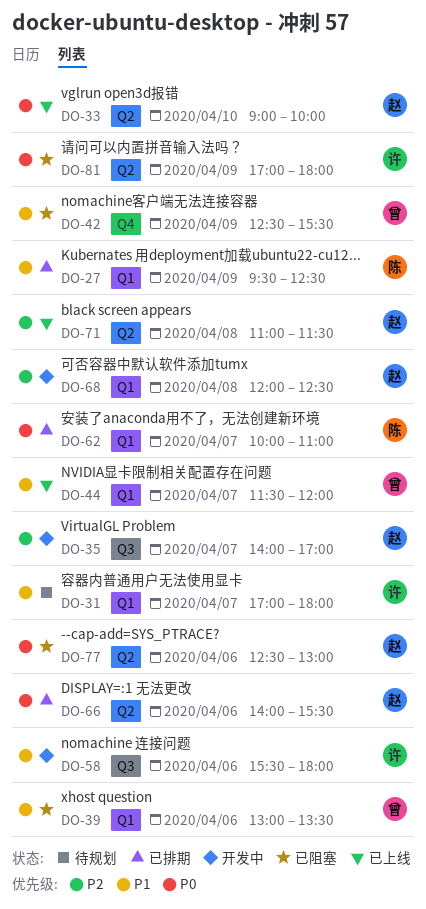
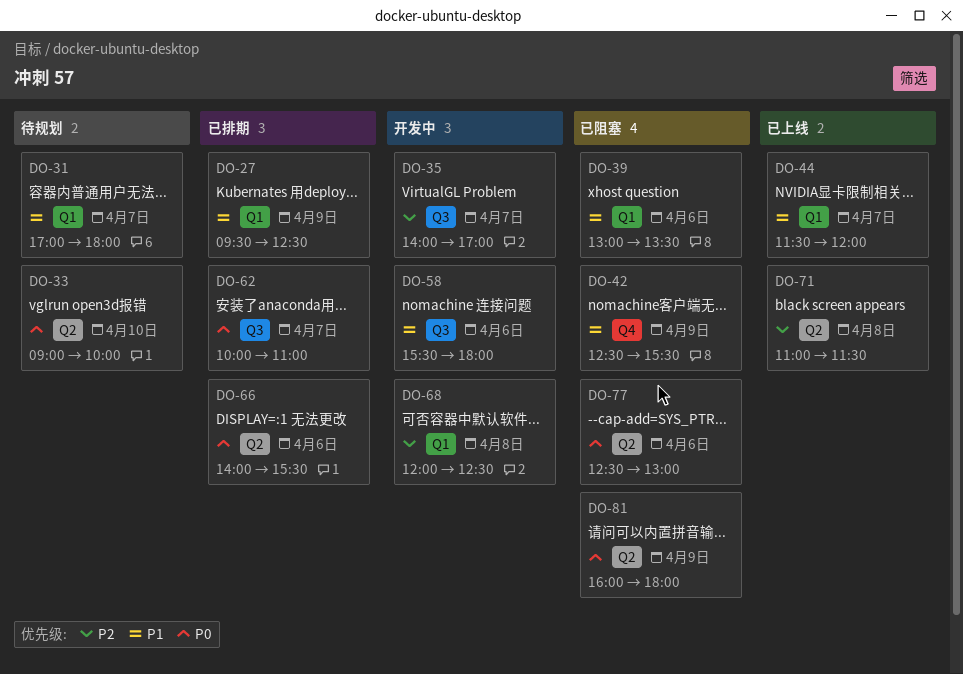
DO-33, status: 已上线 -> 待规划
DO-62, label: Q1 -> Q3
DO-81, begins: 17:00 -> 16:00

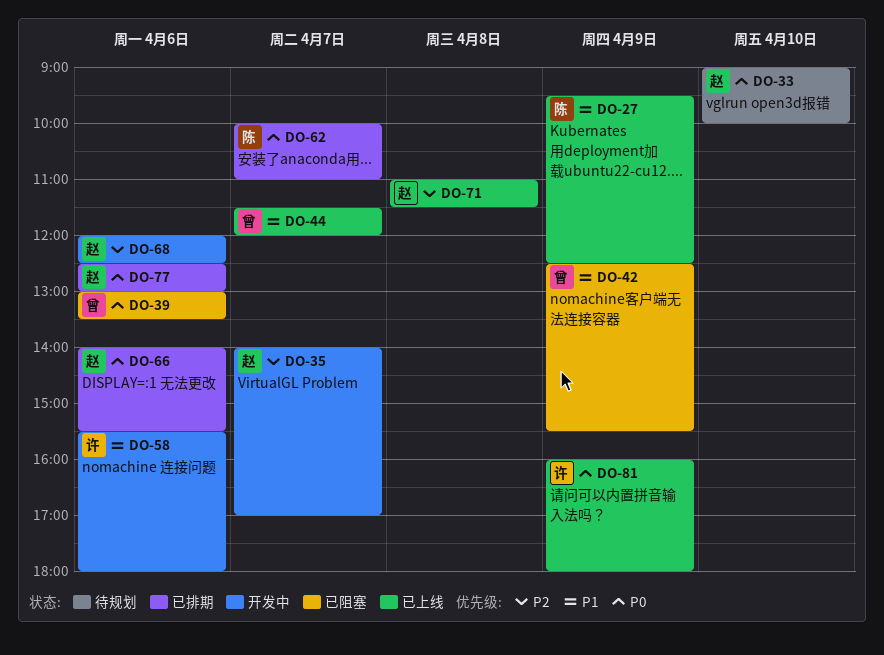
DO-27, status: 已排期 -> 已上线
DO-31: present -> none
DO-39, priority: P1 -> P0
DO-68, day: Apr 8 -> Apr 6
DO-77, status: 已阻塞 -> 已排期
DO-81, status: 已阻塞 -> 已上线

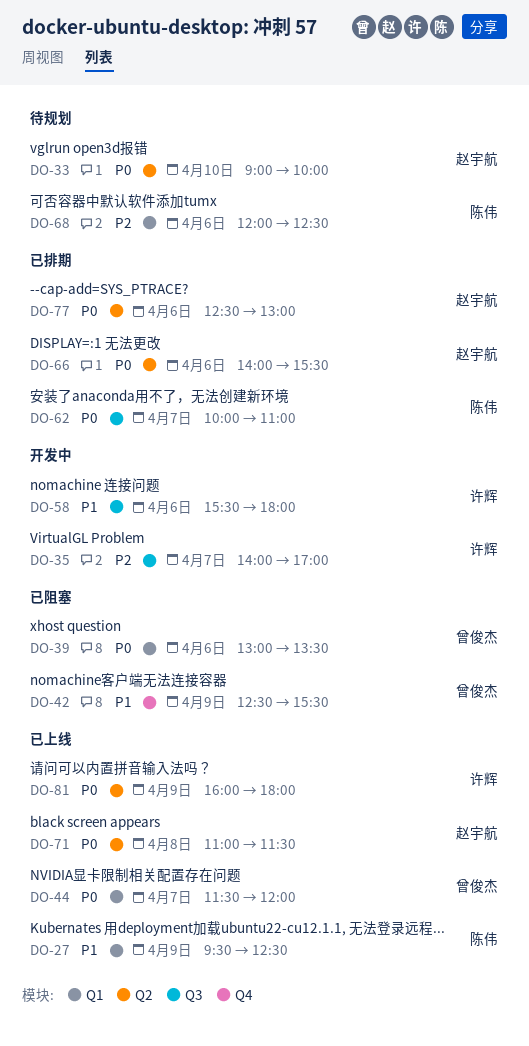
DO-35, owner: 赵宇航 -> 许辉
DO-44, priority: P1 -> P0
DO-68, status: 开发中 -> 待规划
DO-68, owner: 赵宇航 -> 陈伟
DO-71, priority: P2 -> P0

